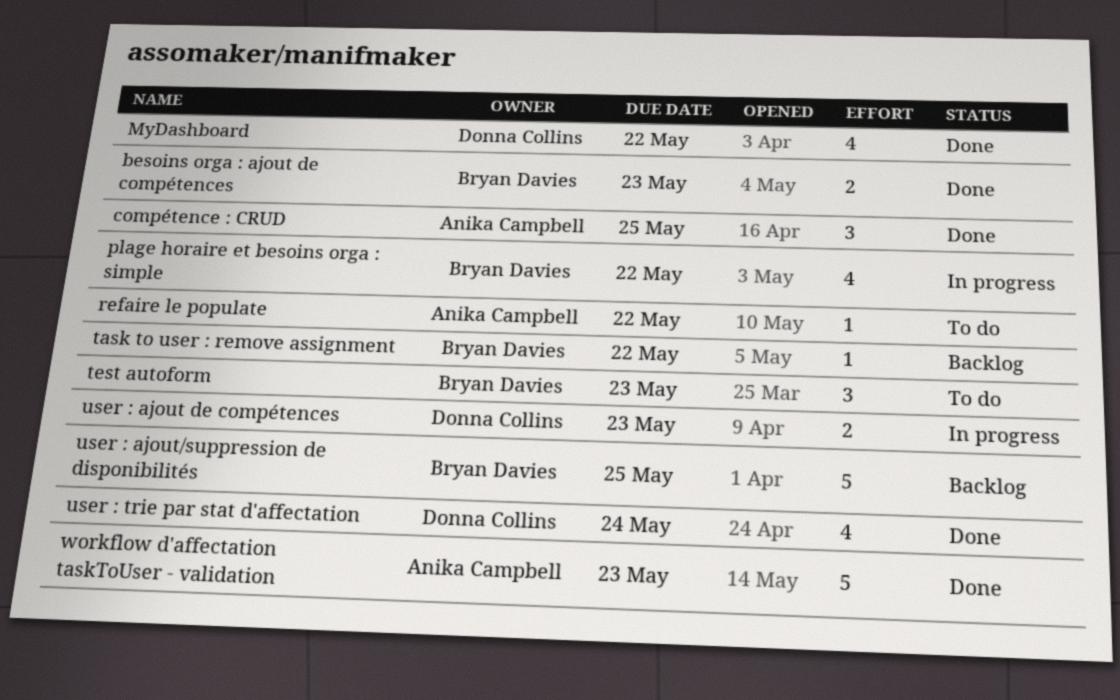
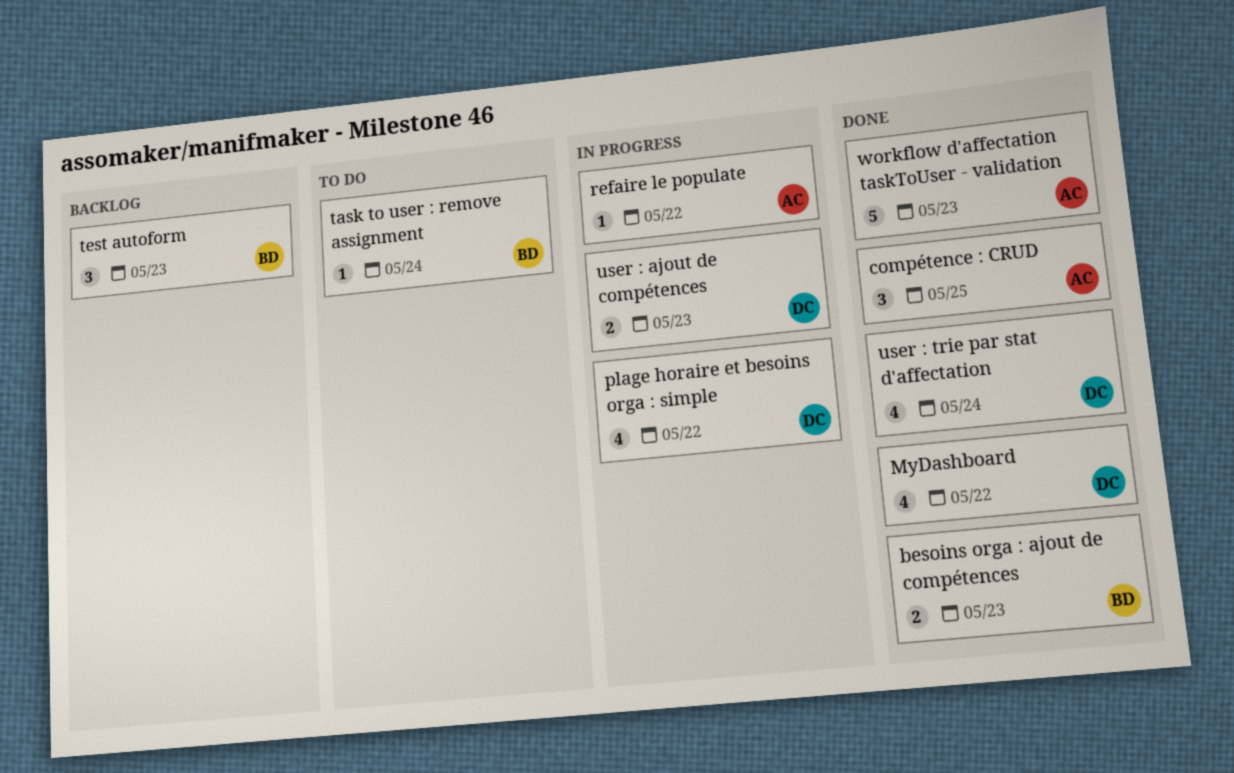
plage horaire et besoins orga : simple, owner: Bryan Davies -> Donna Collins
refaire le populate, status: To do -> In progress
task to user : remove assignment, status: Backlog -> To do
task to user : remove assignment, due: May 22 -> May 24
test autoform, status: To do -> Backlog
user : ajout/suppression de disponibilités: present -> none

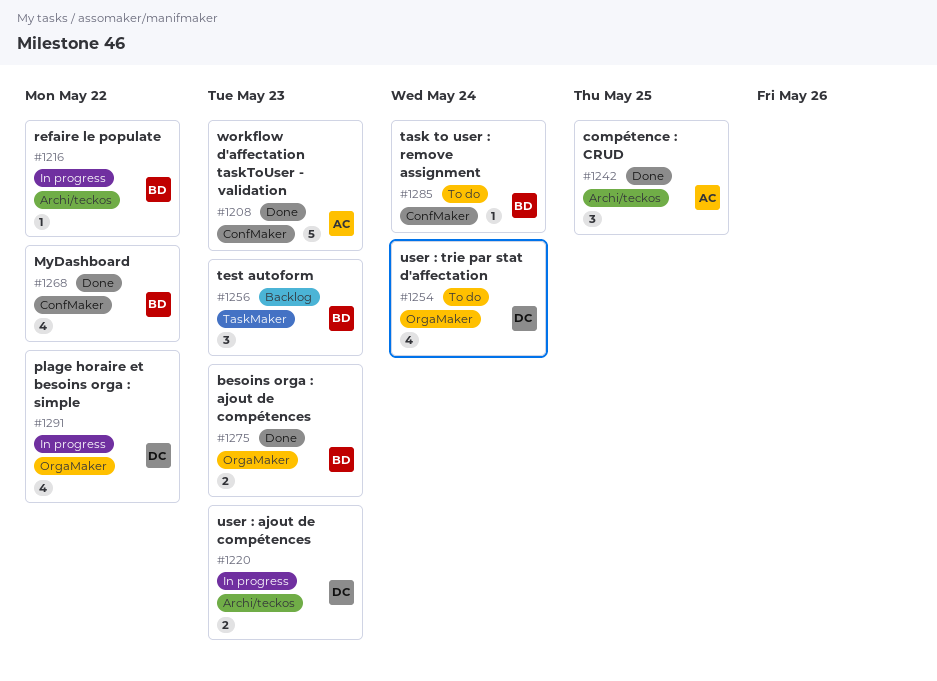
MyDashboard, owner: DC -> BD
refaire le populate, owner: AC -> BD
user : trie par stat d'affectation, status: Done -> To do

